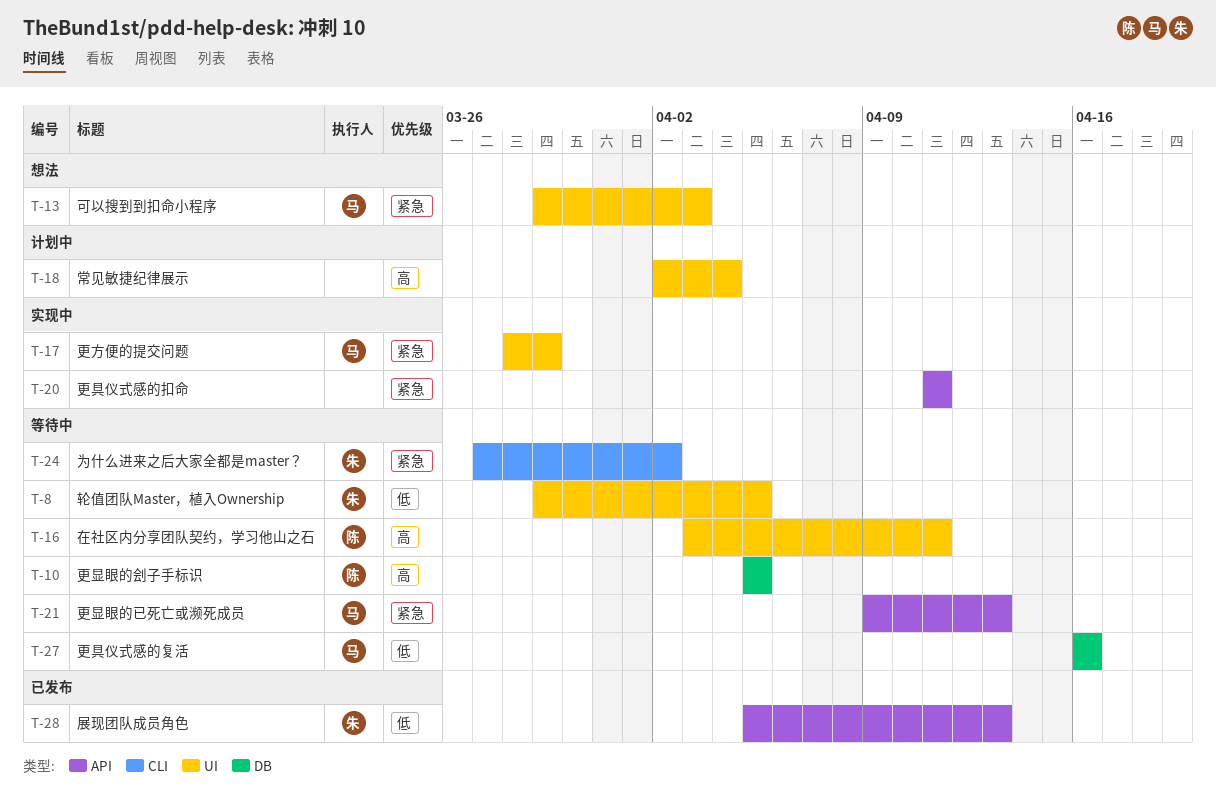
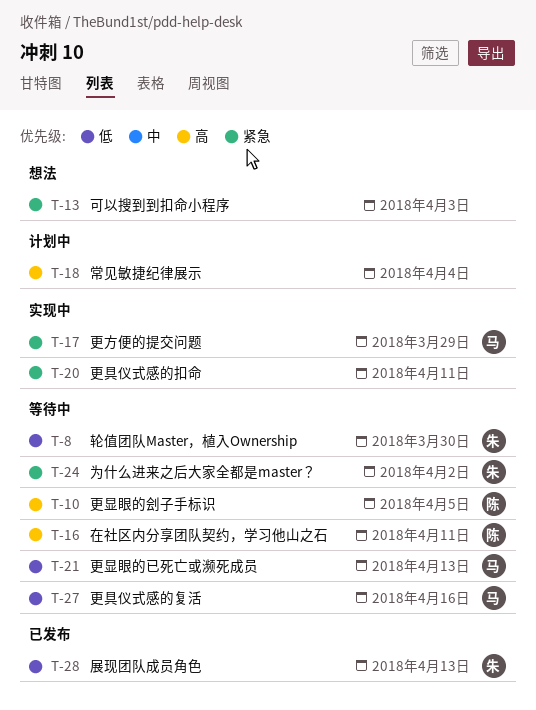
T-8, due: Apr 5 -> Mar 30
T-13, owner: 马 -> none
T-21, priority: 紧急 -> 低

